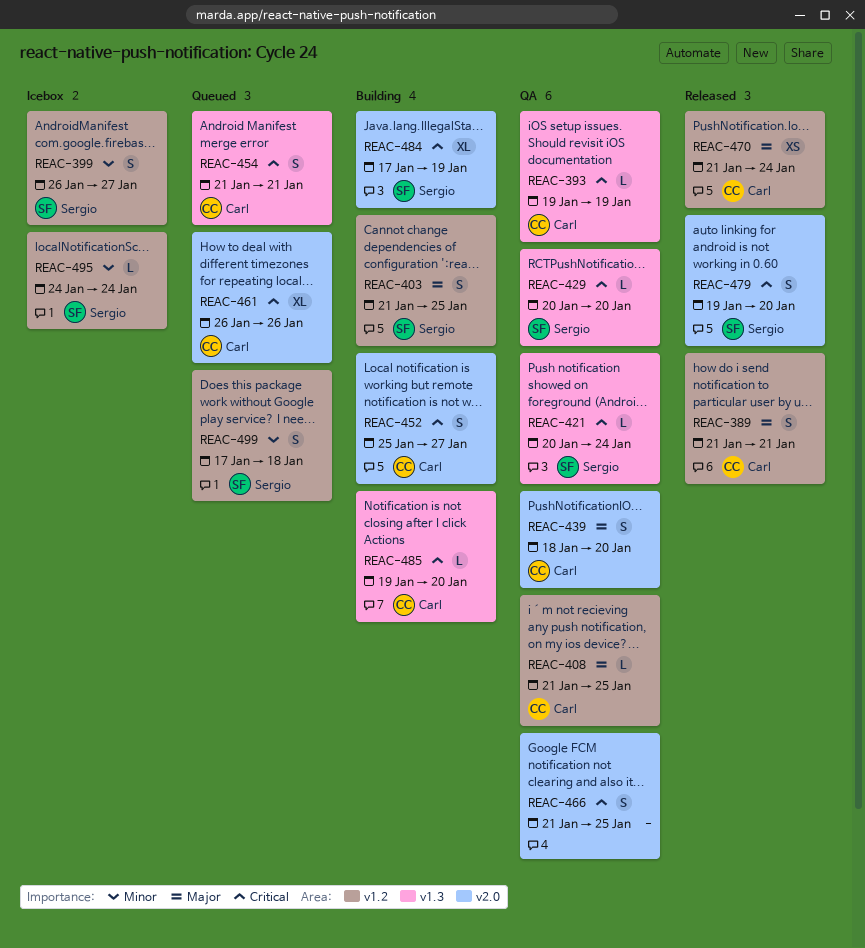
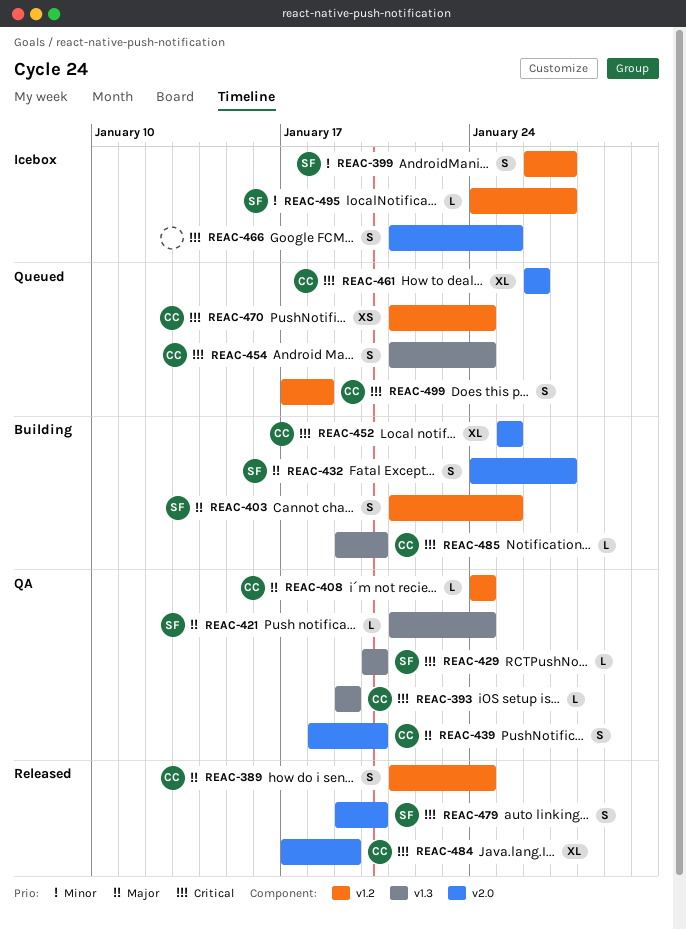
REAC-389, due: Jan 21 -> Jan 24
REAC-408, start: Jan 21 -> Jan 24
REAC-408, due: Jan 25 -> Jan 24
REAC-421, priority: Critical -> Major
REAC-421, start: Jan 20 -> Jan 21
REAC-432: none -> present
REAC-452, estimate: S -> XL
REAC-452, due: Jan 27 -> Jan 25
REAC-454, due: Jan 21 -> Jan 24
REAC-466, status: QA -> Icebox
REAC-470, status: Released -> Queued
REAC-470, priority: Major -> Critical
REAC-484, status: Building -> Released
REAC-484, owner: Sergio -> Carl
REAC-495, due: Jan 24 -> Jan 27
REAC-499, owner: Sergio -> Carl
REAC-499, priority: Minor -> Critical

